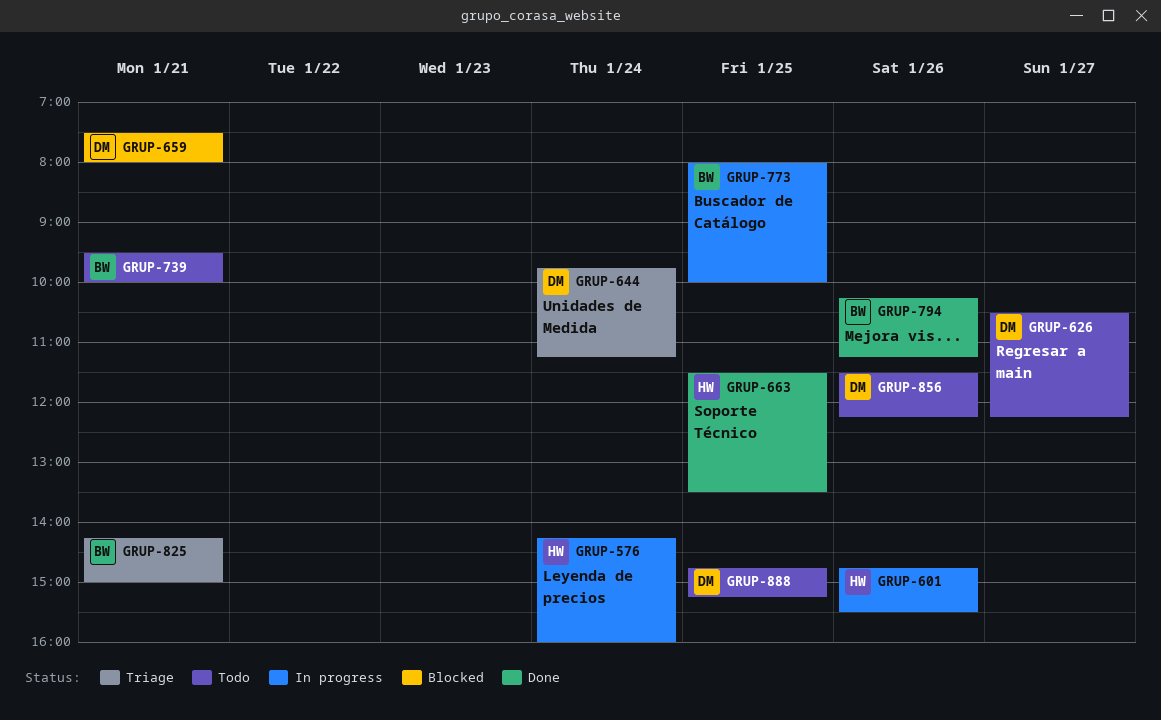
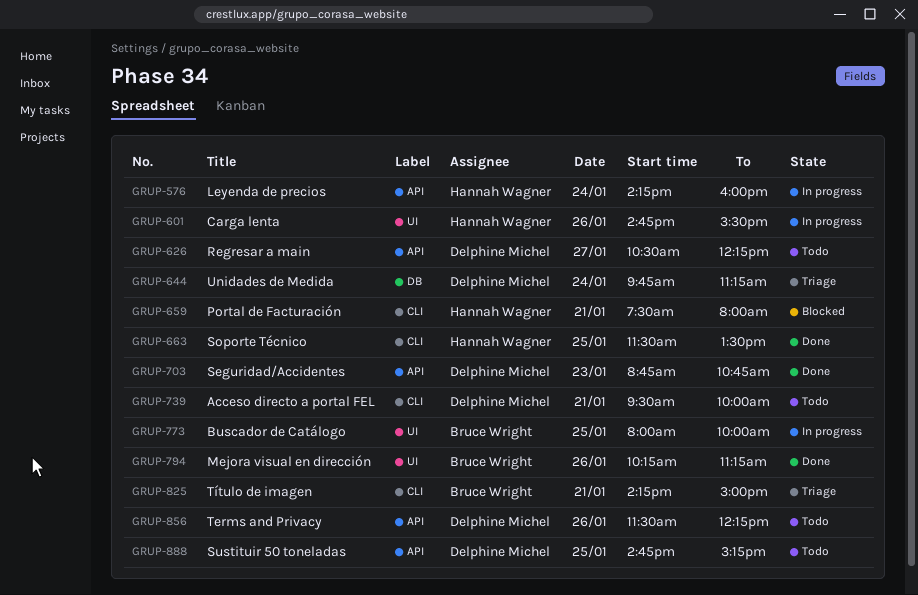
GRUP-659, owner: Delphine Michel -> Hannah Wagner
GRUP-703: none -> present
GRUP-739, owner: Bruce Wright -> Delphine Michel

